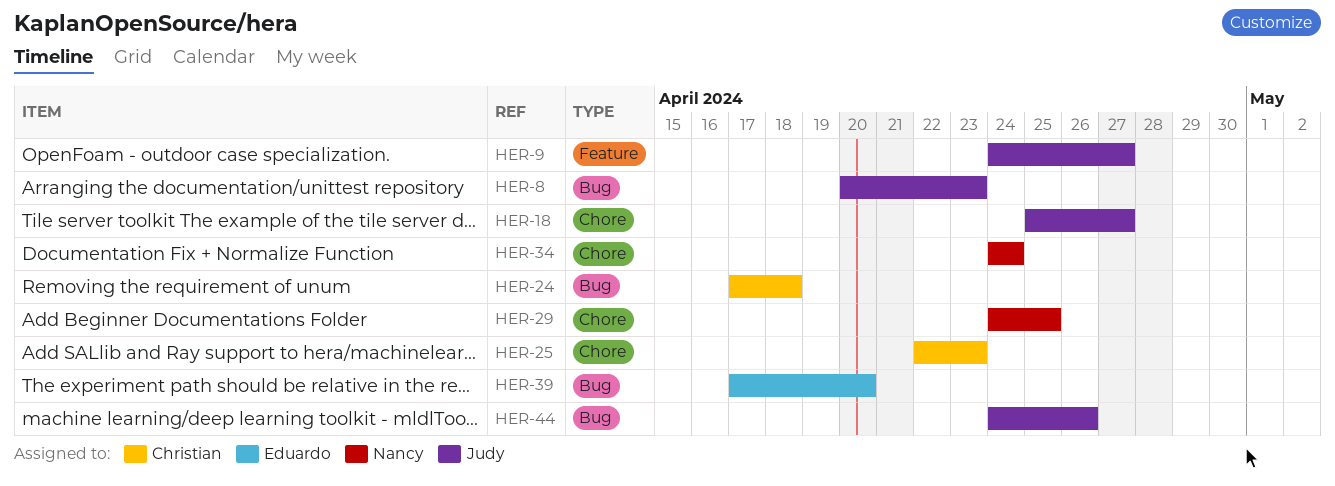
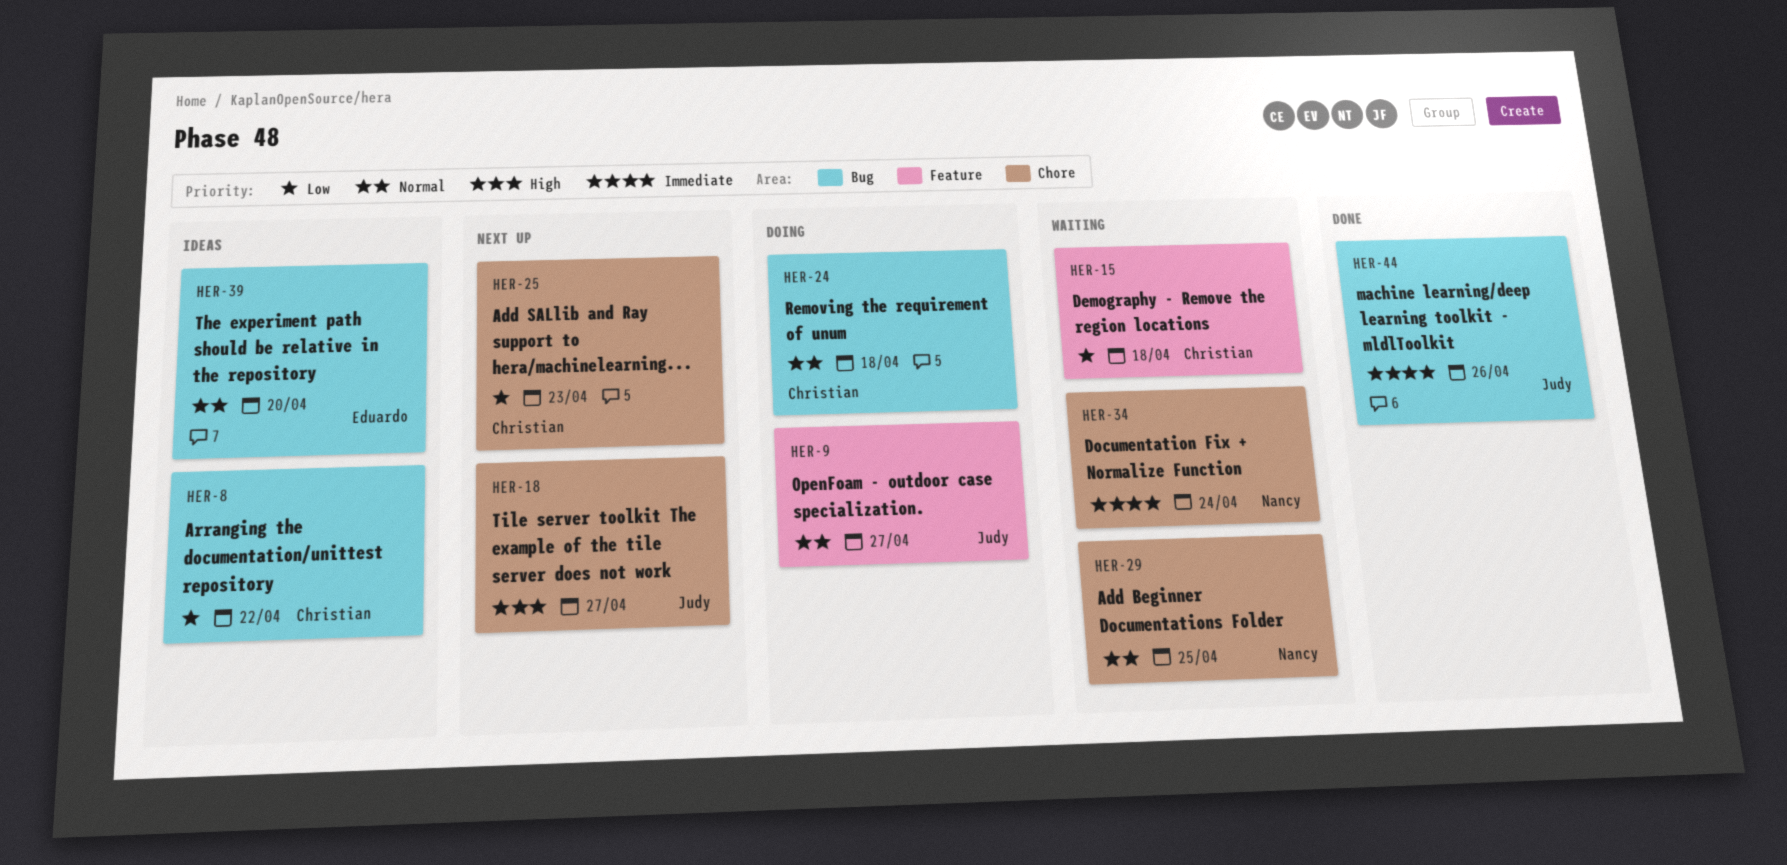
HER-8, owner: Judy -> Christian
HER-8, due: Apr 23 -> Apr 22
HER-15: none -> present

